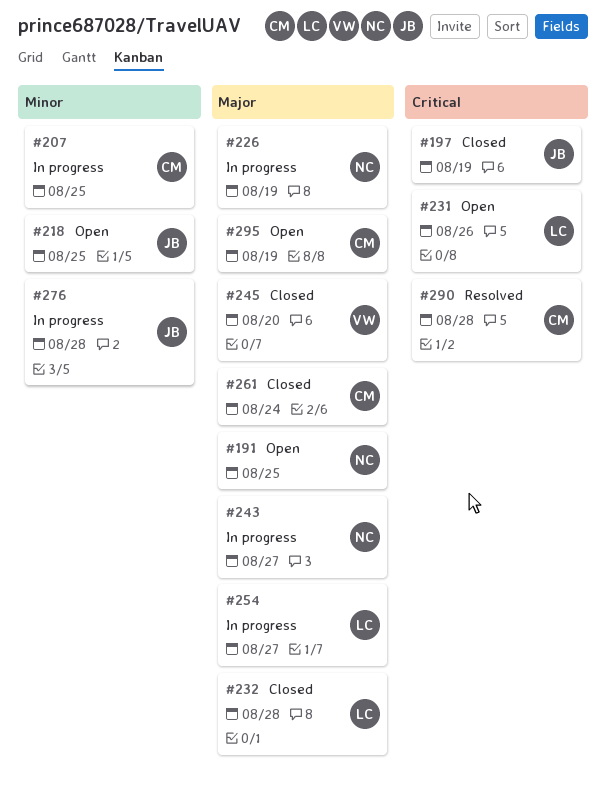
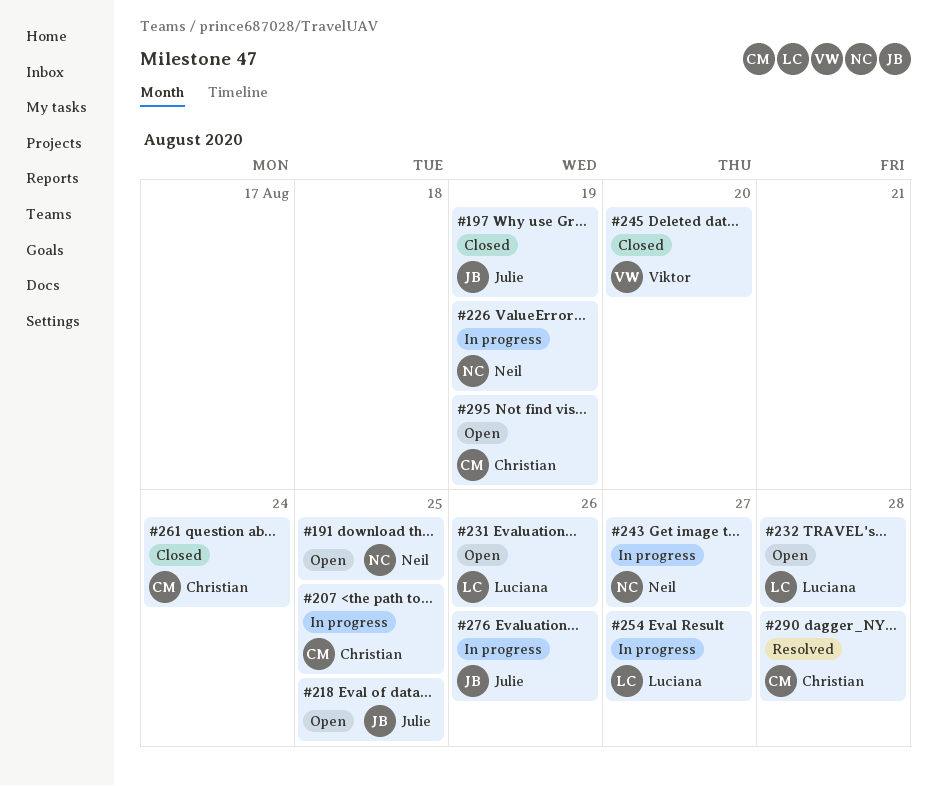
#232, status: Closed -> Open
#276, due: Aug 28 -> Aug 26

